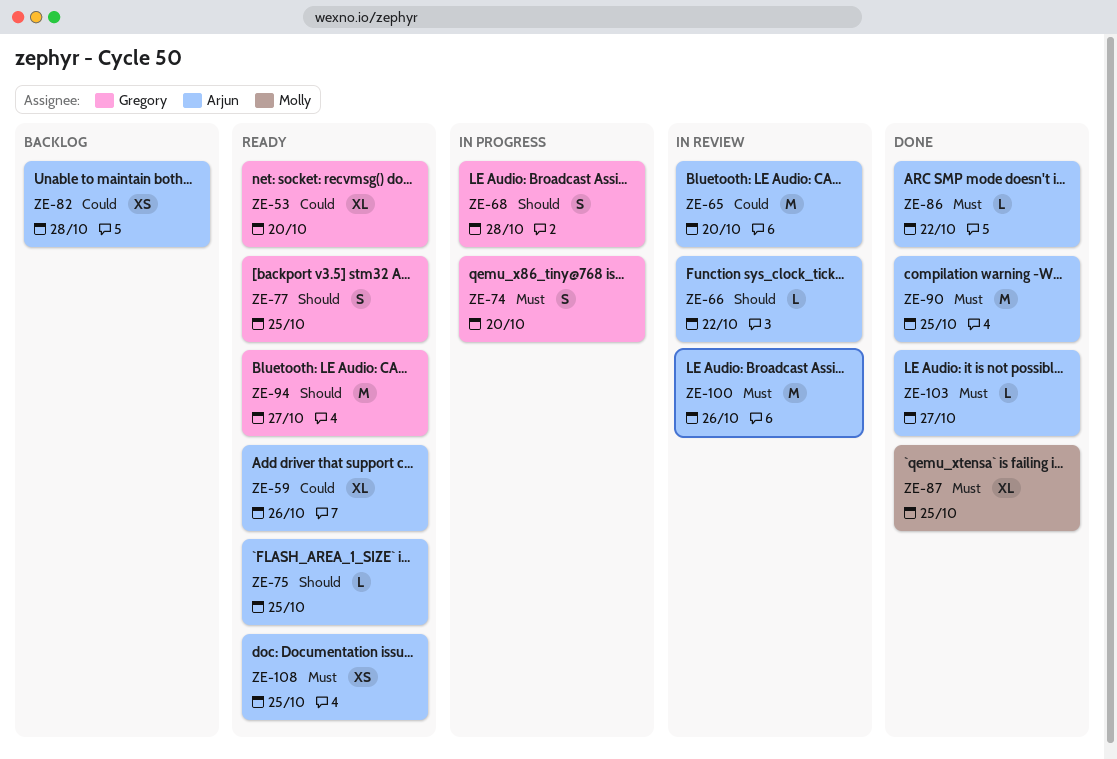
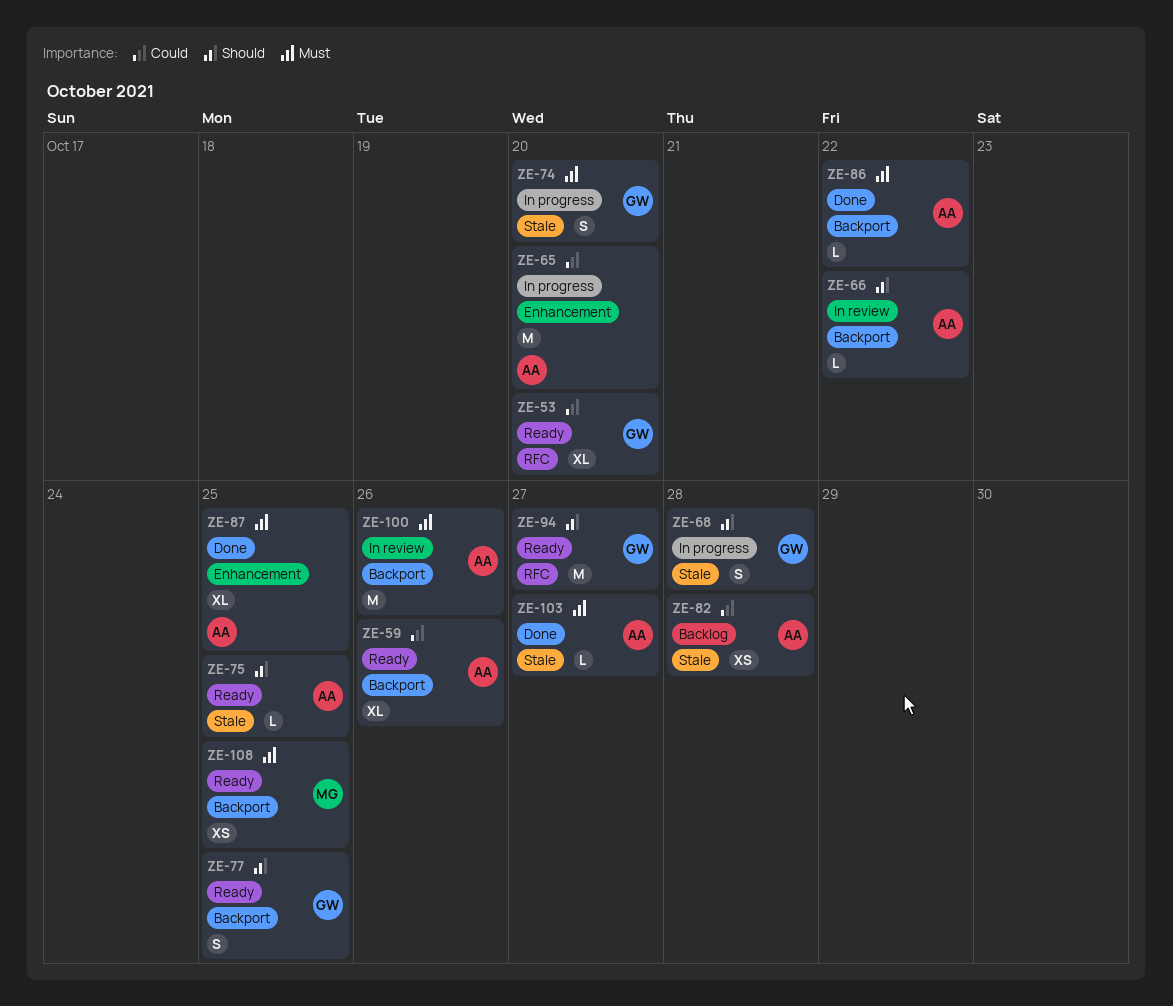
ZE-65, status: In review -> In progress
ZE-87, owner: Molly -> Arjun
ZE-90: present -> none
ZE-108, owner: Arjun -> Molly

